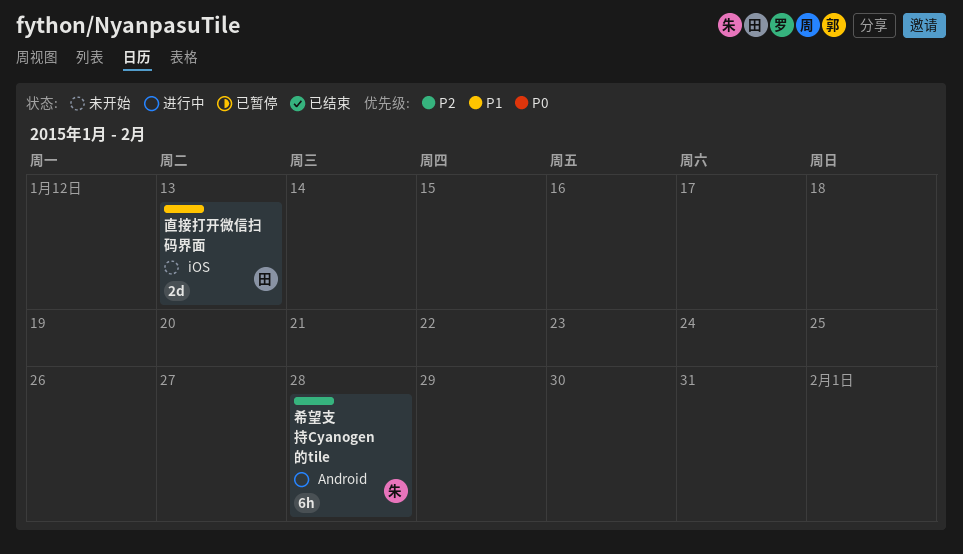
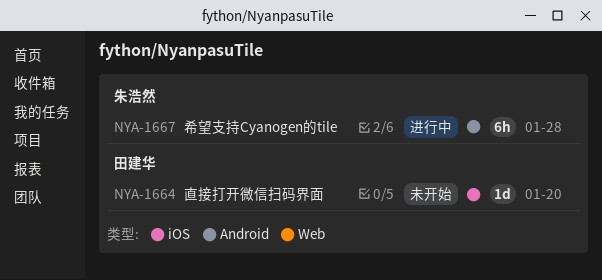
直接打开微信扫码界面, estimate: 2d -> 1d
直接打开微信扫码界面, due: Jan 13 -> Jan 20

